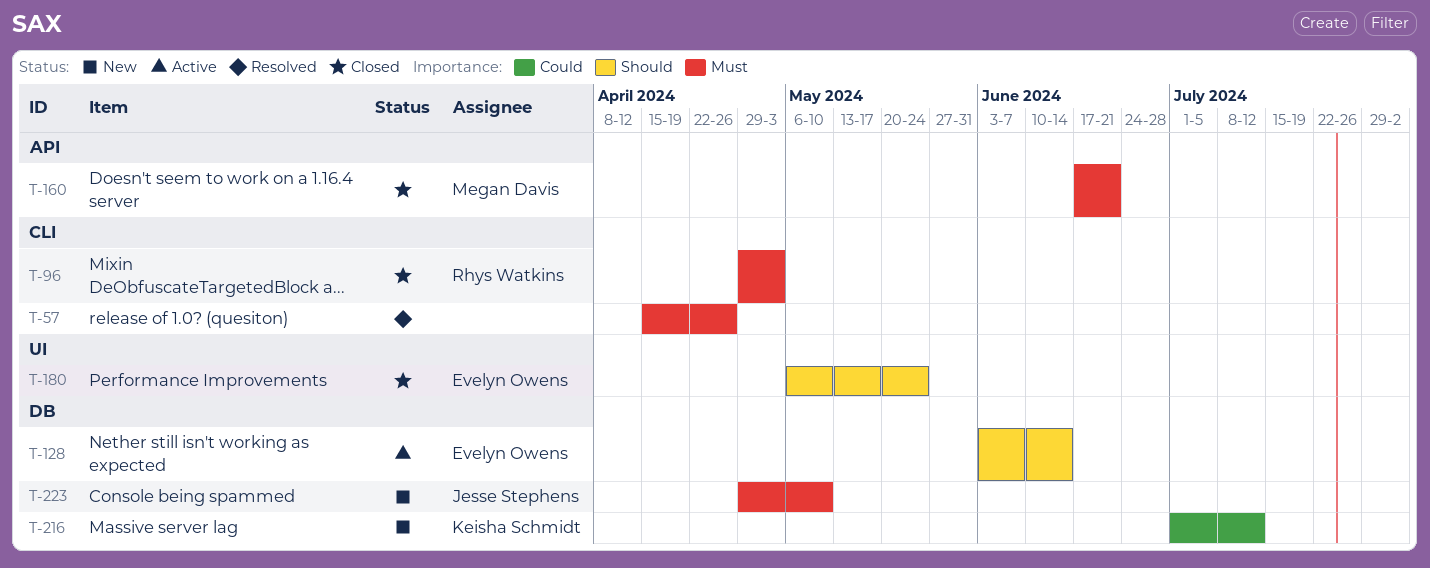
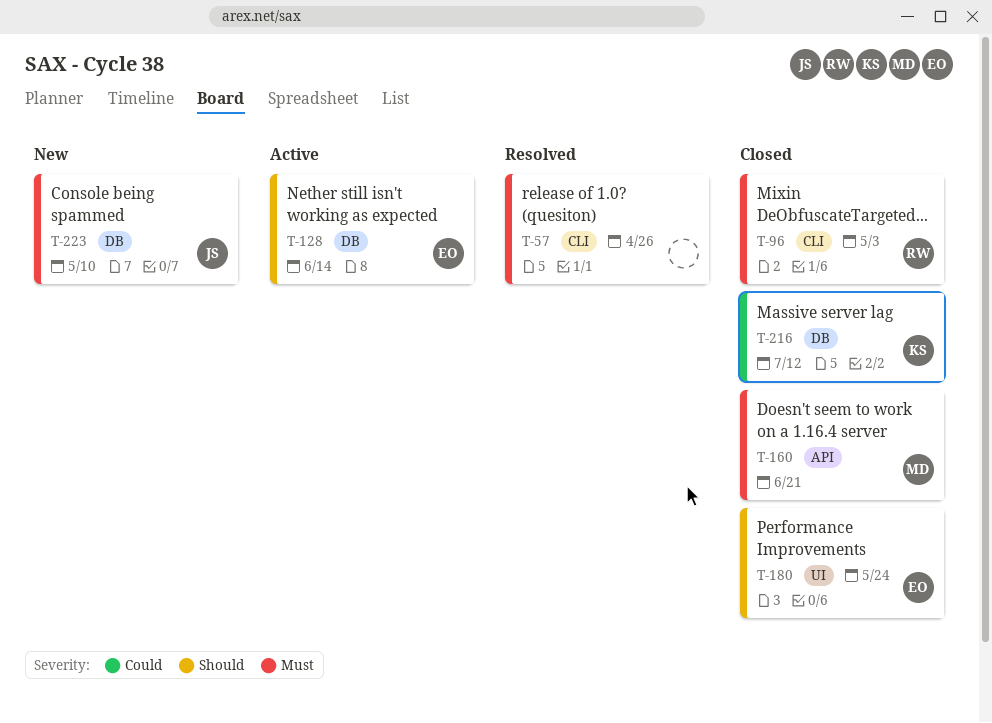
T-216, status: New -> Closed

